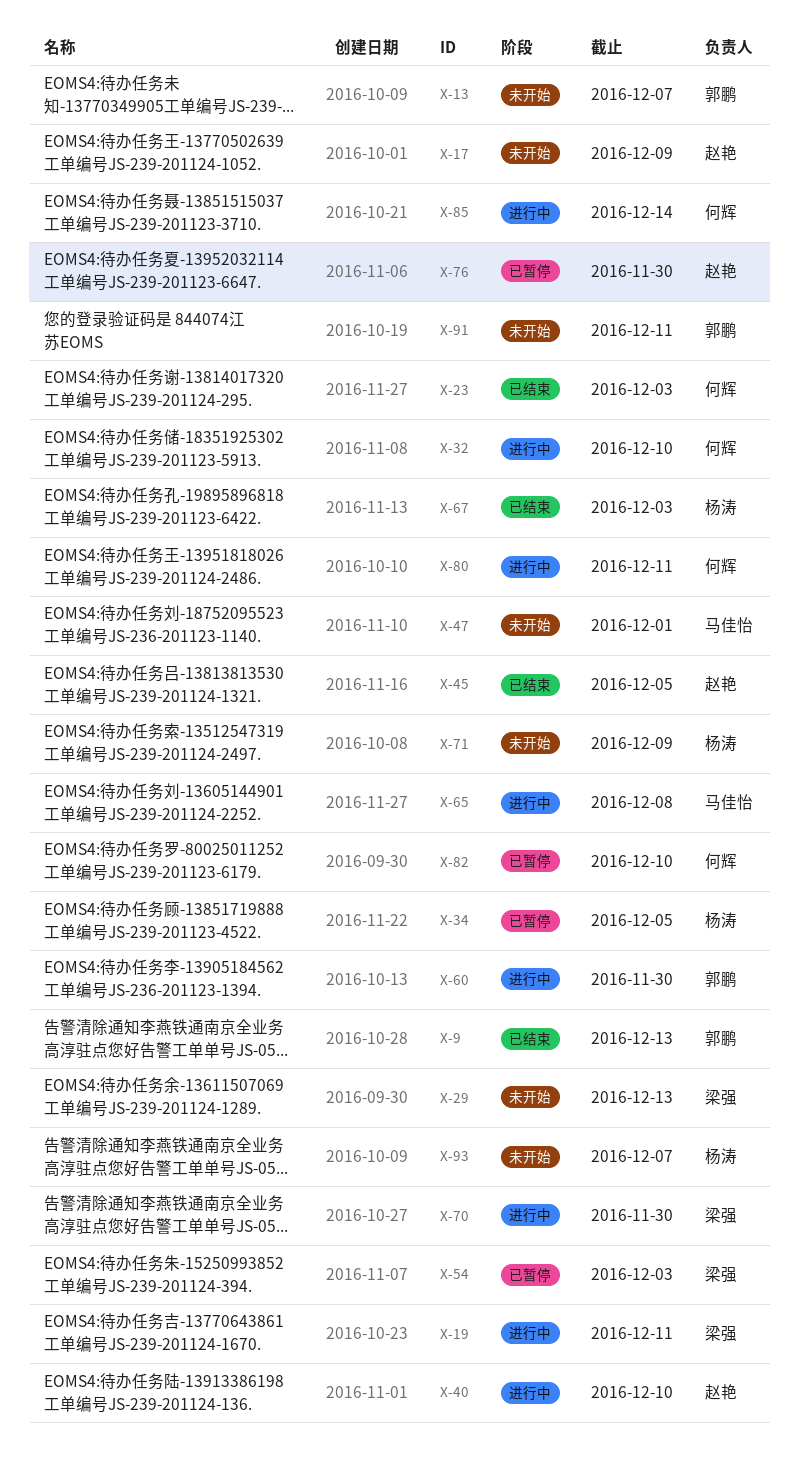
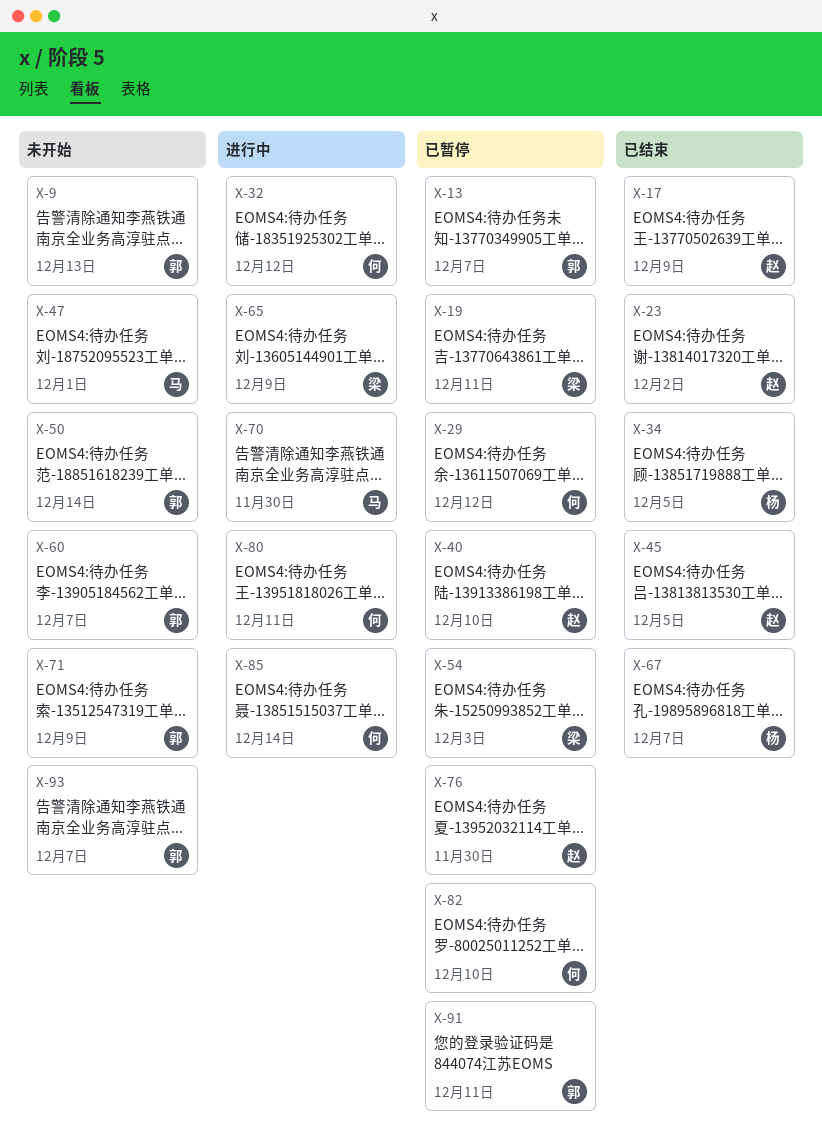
X-9, status: 已结束 -> 未开始
X-13, status: 未开始 -> 已暂停
X-17, status: 未开始 -> 已结束
X-19, status: 进行中 -> 已暂停
X-23, owner: 何辉 -> 赵艳
X-23, due: Dec 3 -> Dec 2
X-29, status: 未开始 -> 已暂停
X-29, owner: 梁强 -> 何辉
X-29, due: Dec 13 -> Dec 12
X-32, due: Dec 10 -> Dec 12
X-34, status: 已暂停 -> 已结束
X-40, status: 进行中 -> 已暂停
X-50: none -> present
X-60, status: 进行中 -> 未开始
X-60, due: Nov 30 -> Dec 7
X-65, owner: 马佳怡 -> 梁强
X-65, due: Dec 8 -> Dec 9
X-67, due: Dec 3 -> Dec 7
X-70, owner: 梁强 -> 马佳怡
X-71, owner: 杨涛 -> 郭鹏
X-91, status: 未开始 -> 已暂停
X-93, owner: 杨涛 -> 郭鹏

